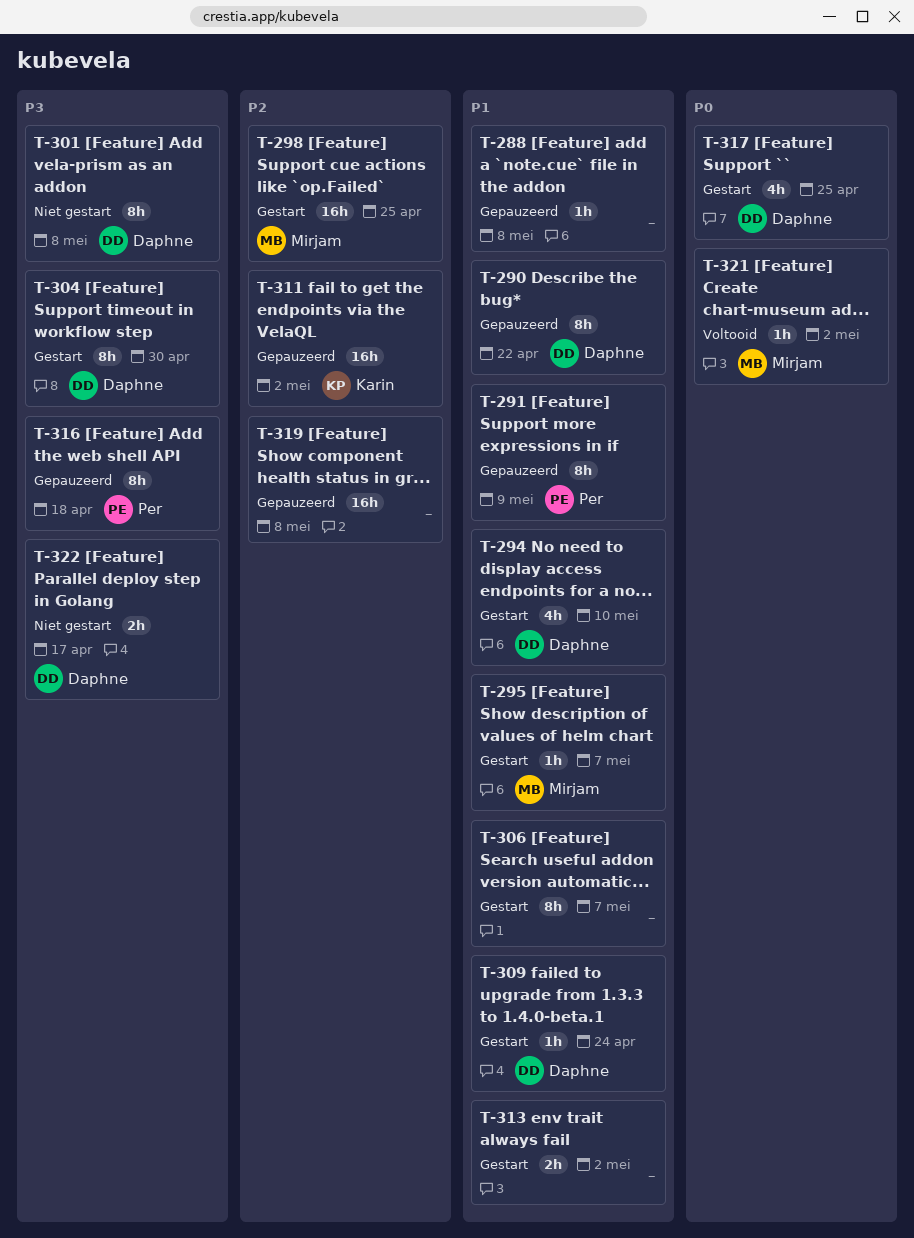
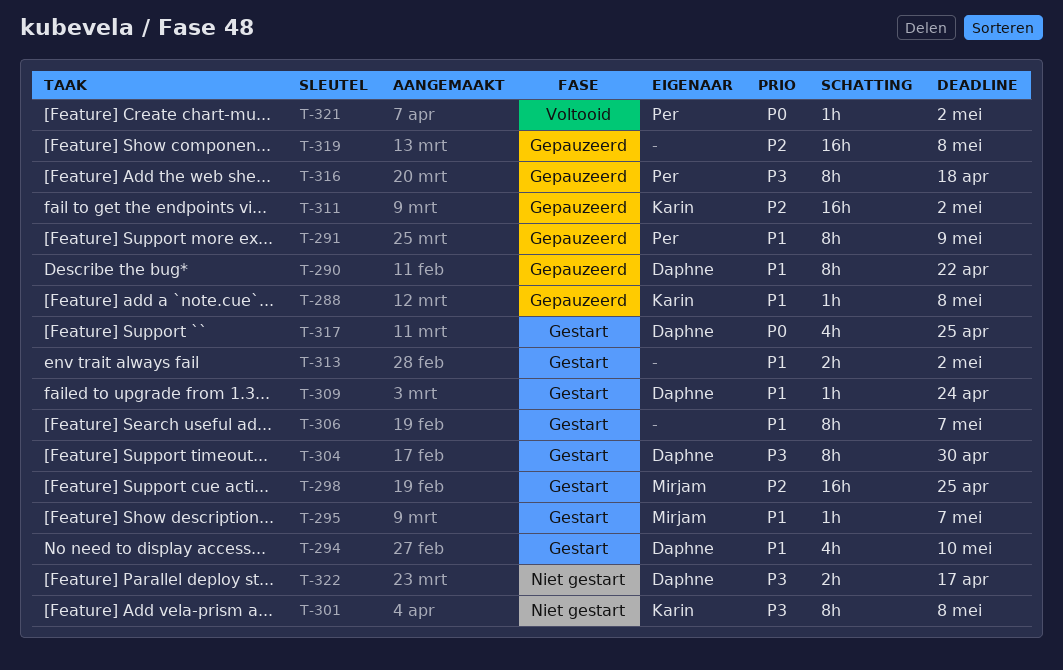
T-288, owner: none -> Karin
T-301, owner: Daphne -> Karin
T-321, owner: Mirjam -> Per

